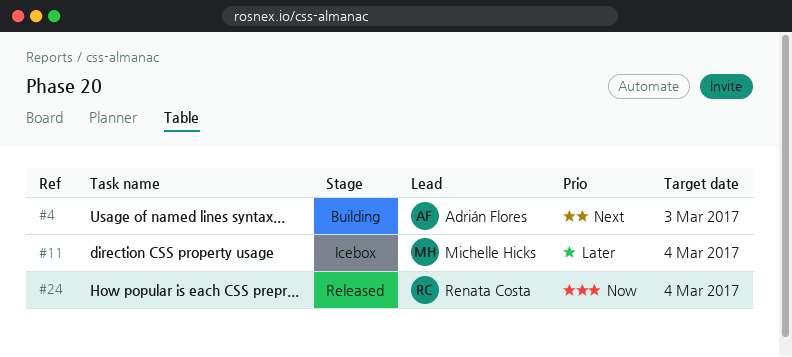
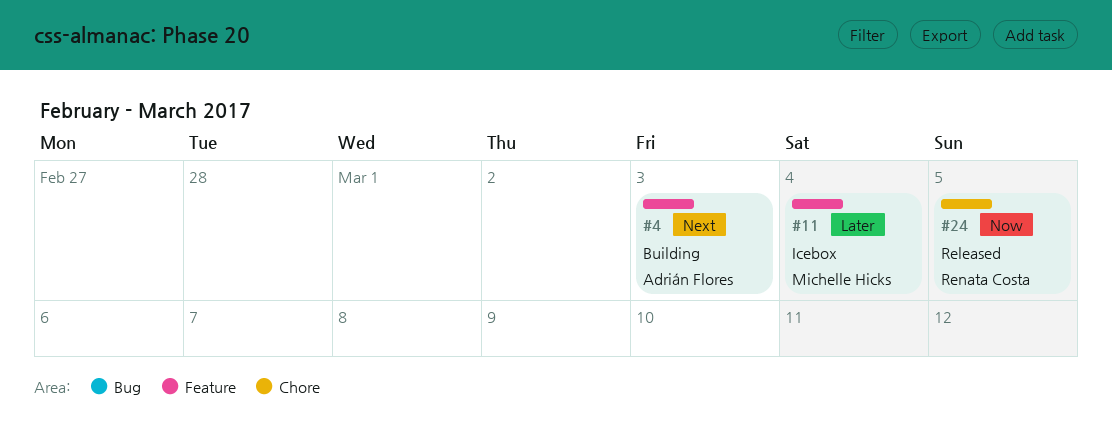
#24, due: Mar 4 -> Mar 5

